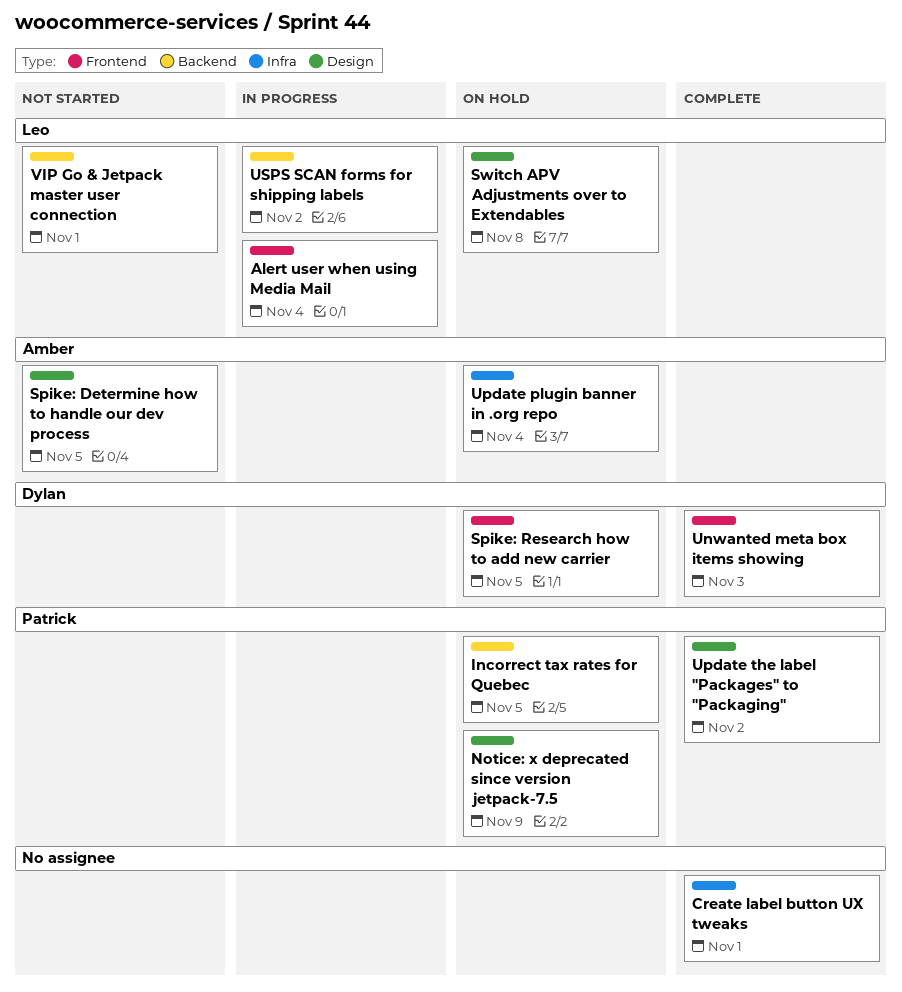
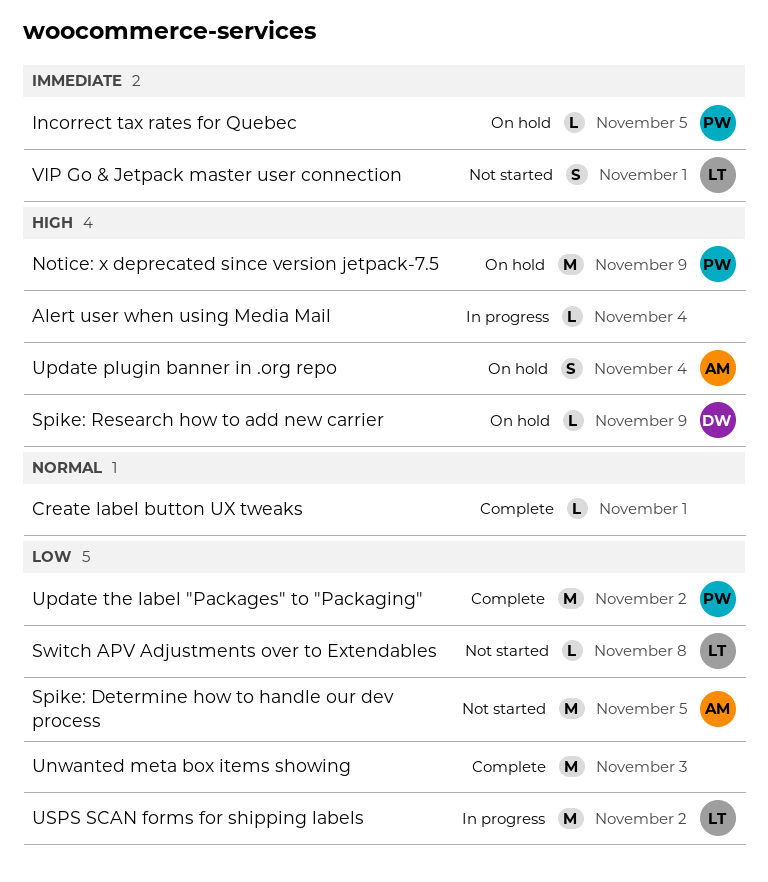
Alert user when using Media Mail, owner: Leo -> none
Spike: Research how to add new carrier, due: Nov 5 -> Nov 9
Switch APV Adjustments over to Extendables, status: On hold -> Not started
Unwanted meta box items showing, owner: Dylan -> none

